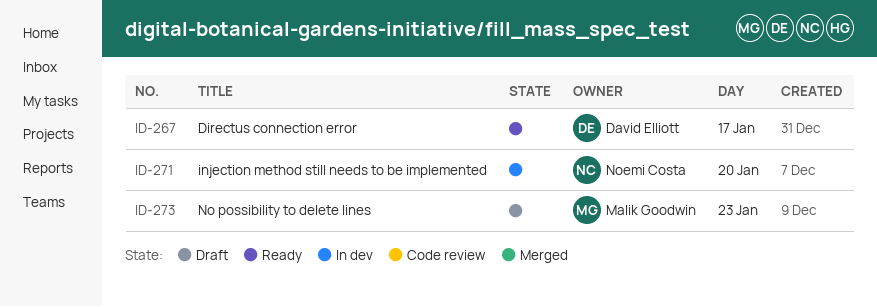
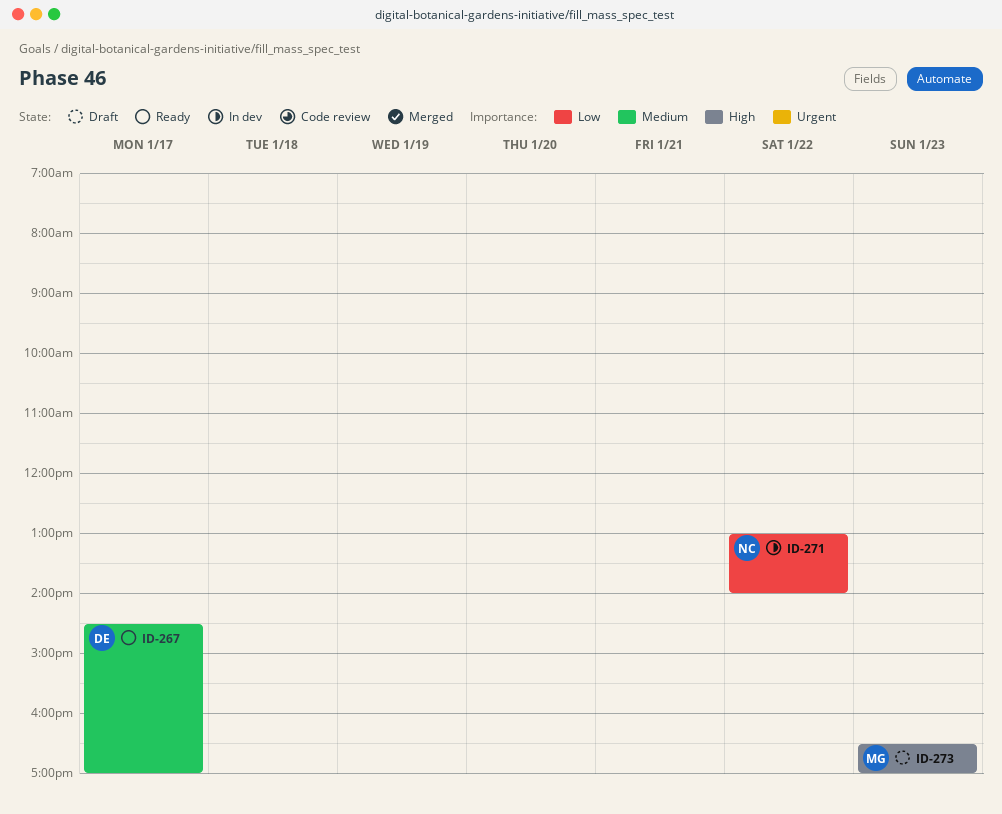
ID-271, day: Jan 20 -> Jan 22

